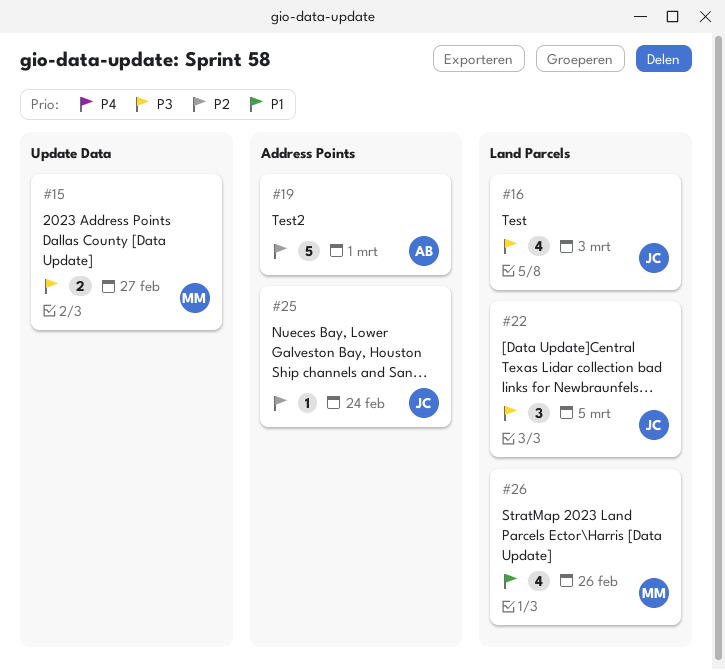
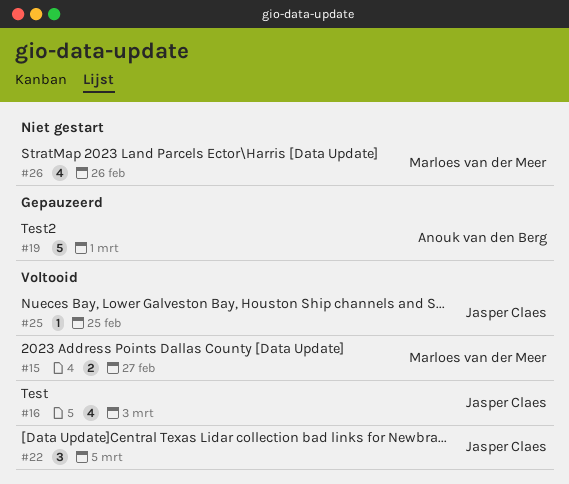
#25, due: Feb 24 -> Feb 25

